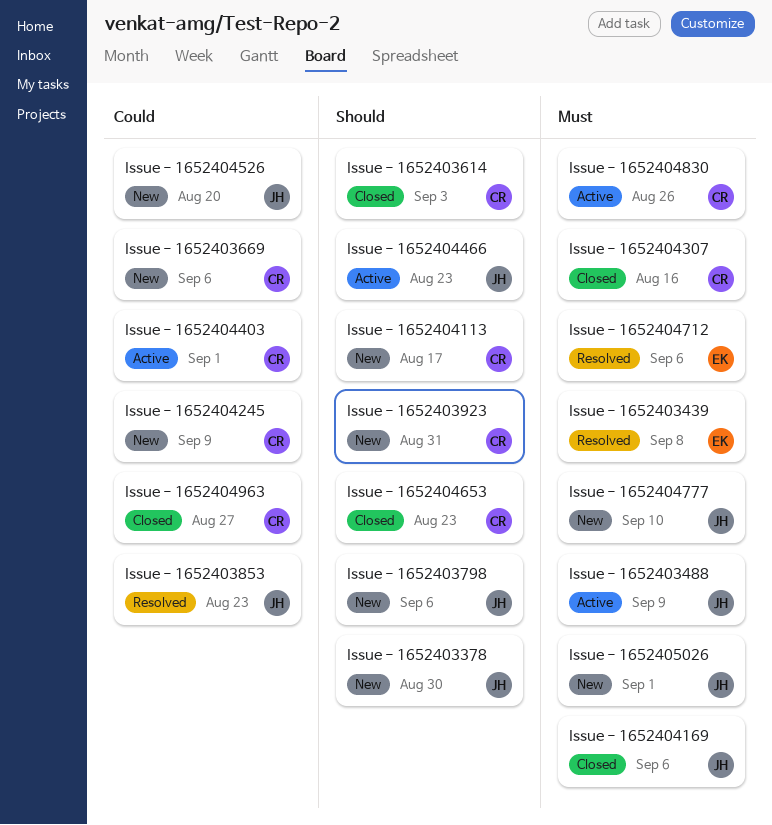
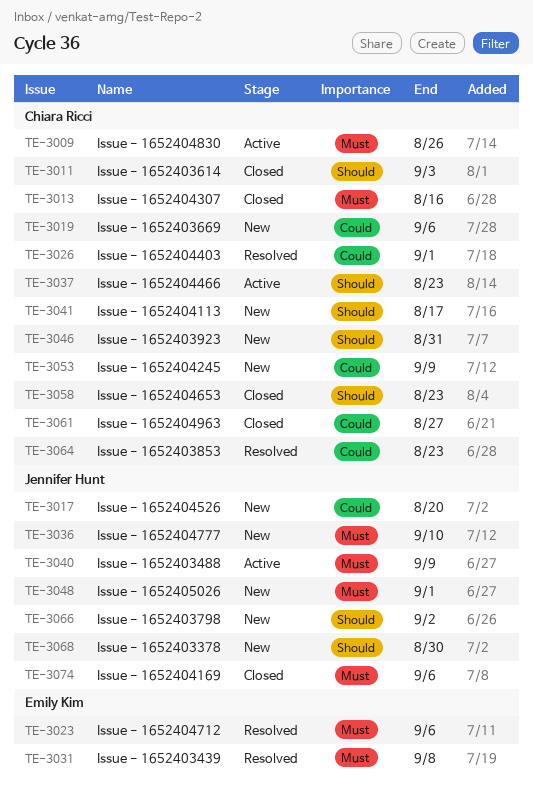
Issue - 1652403798, due: Sep 6 -> Sep 2
Issue - 1652403853, owner: Jennifer Hunt -> Chiara Ricci
Issue - 1652404403, status: Active -> Resolved
Issue - 1652404466, owner: Jennifer Hunt -> Chiara Ricci

